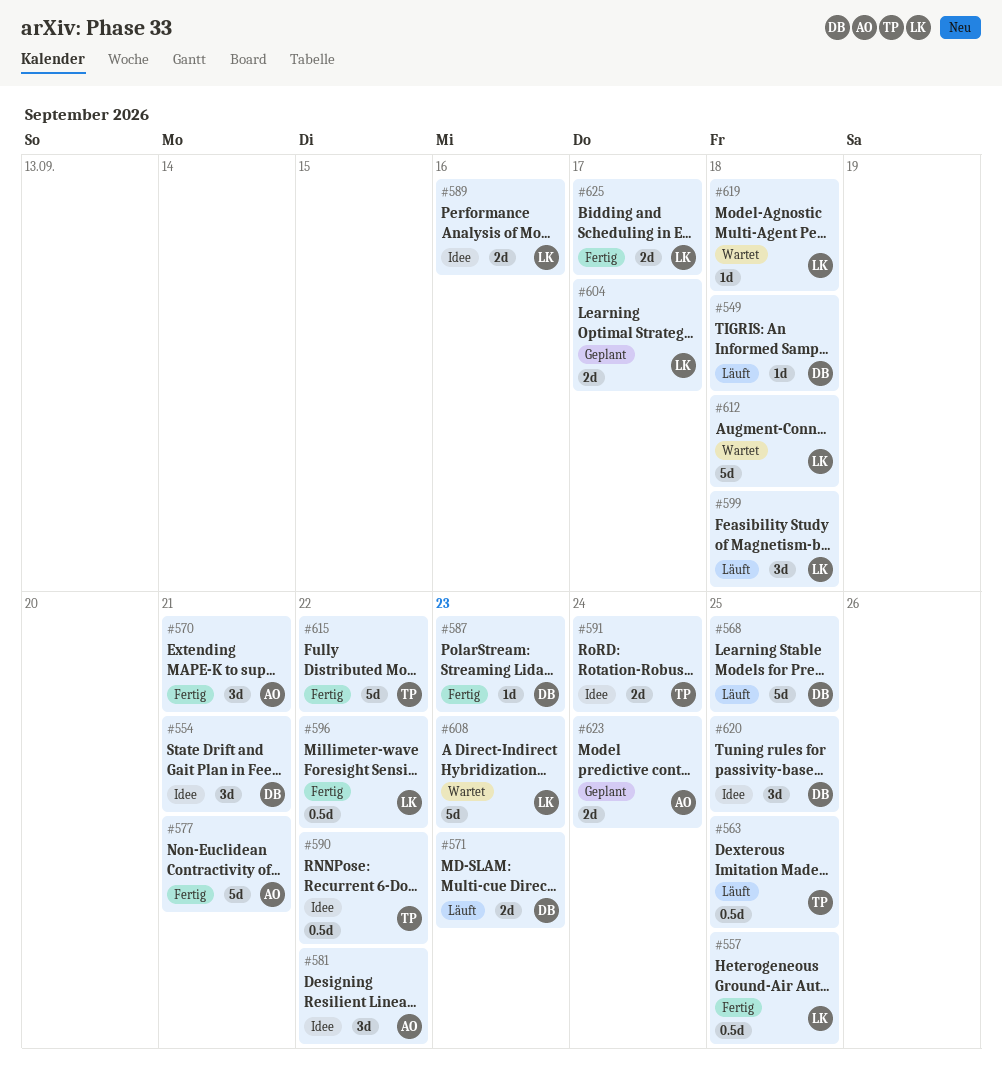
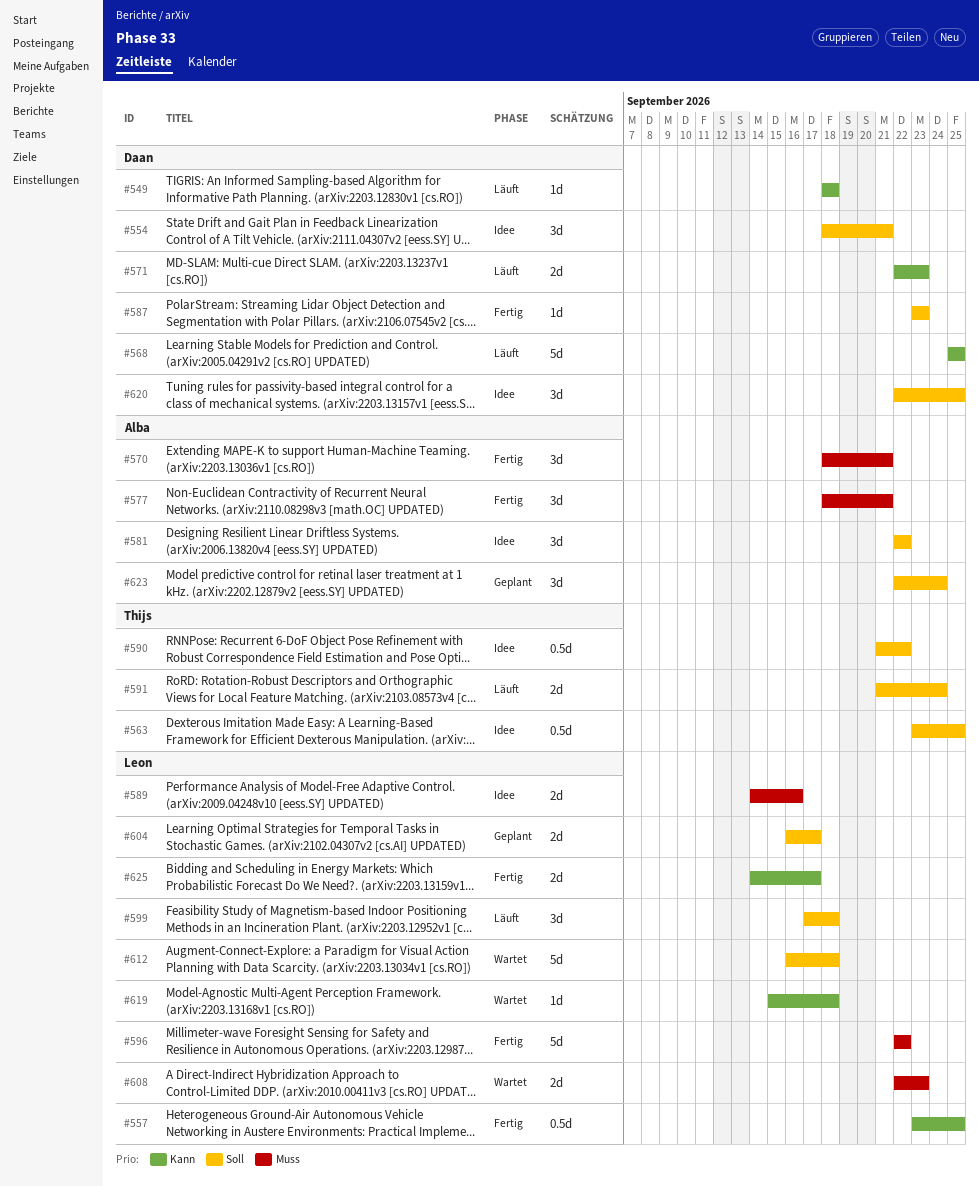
#563, status: Läuft -> Idee
#577, estimate: 5d -> 3d
#591, status: Idee -> Läuft
#596, estimate: 0.5d -> 5d
#608, estimate: 5d -> 2d
#615: present -> none
#623, estimate: 2d -> 3d

